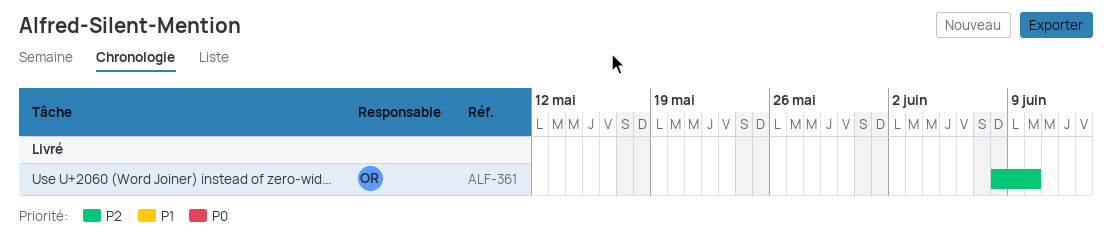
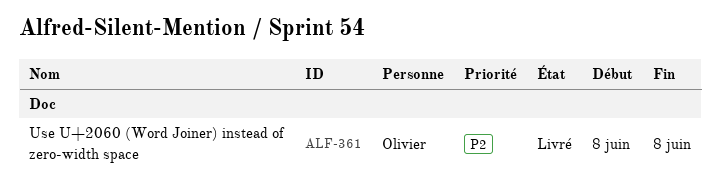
ALF-361, due: Jun 10 -> Jun 8

